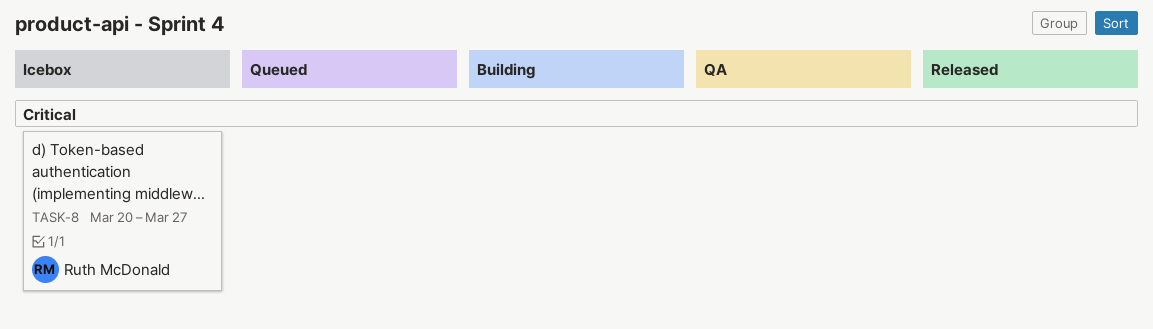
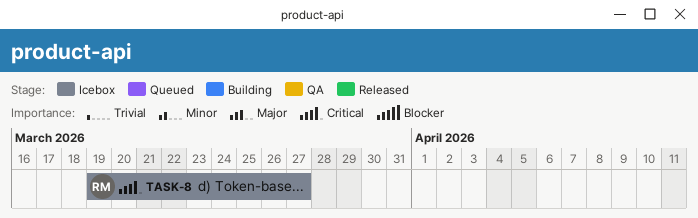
TASK-8, start: Mar 20 -> Mar 19

